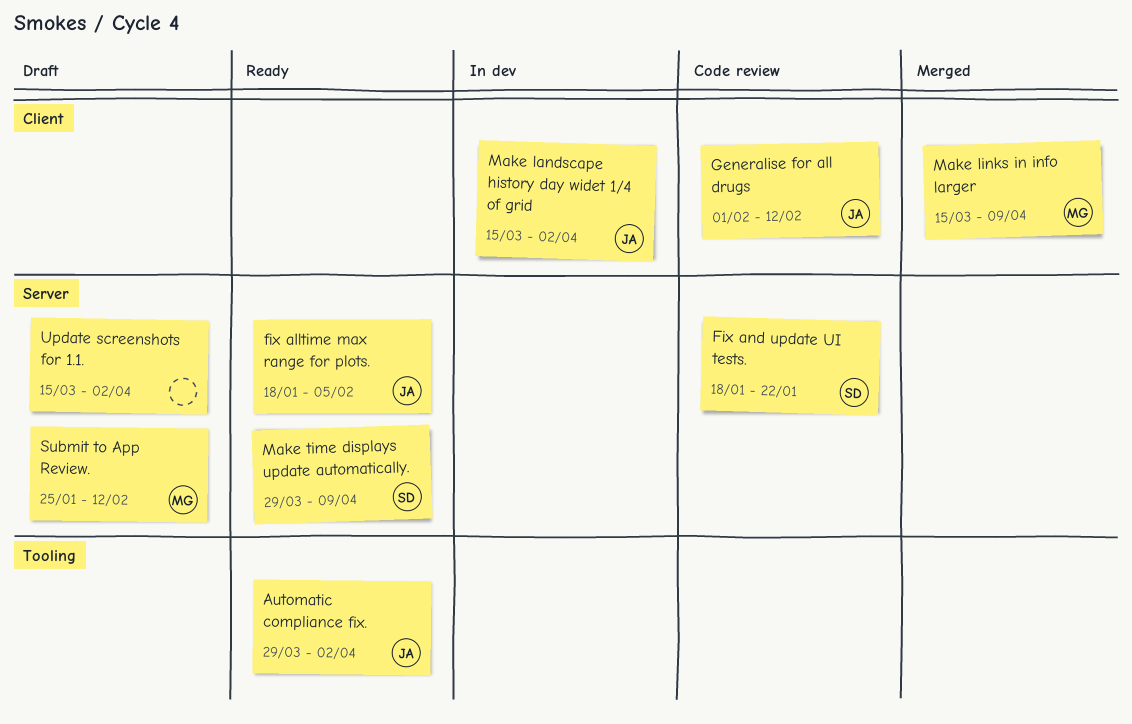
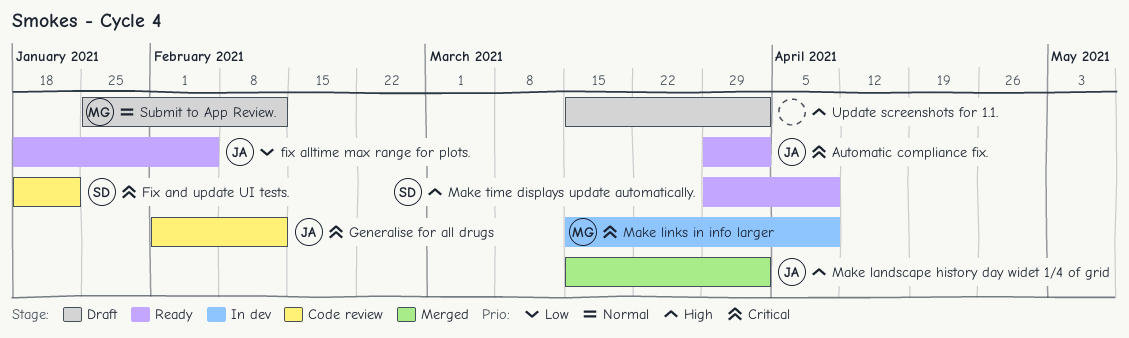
Make landscape history day widet 1/4 of grid, status: In dev -> Merged
Make links in info larger, status: Merged -> In dev

